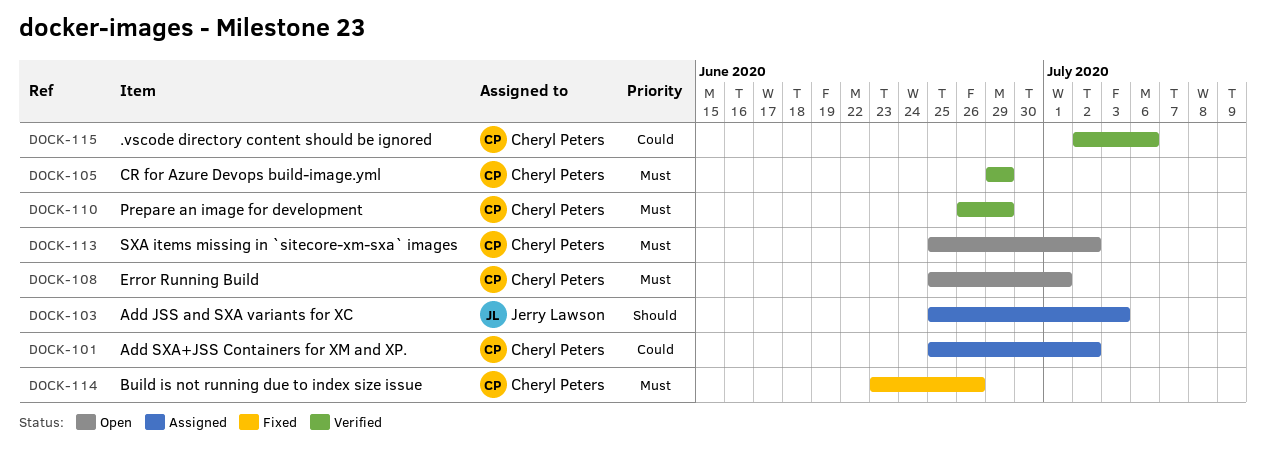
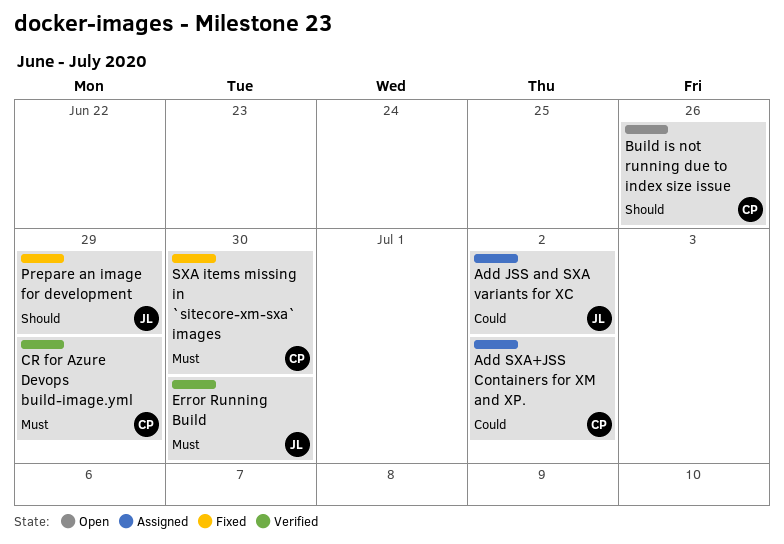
.vscode directory content should be ignored: present -> none
Add JSS and SXA variants for XC, priority: Should -> Could
Add JSS and SXA variants for XC, due: Jul 3 -> Jul 2
Build is not running due to index size issue, status: Fixed -> Open
Build is not running due to index size issue, priority: Must -> Should
Error Running Build, status: Open -> Verified
Error Running Build, owner: Cheryl Peters -> Jerry Lawson
Error Running Build, due: Jul 1 -> Jun 30
Prepare an image for development, status: Verified -> Fixed
Prepare an image for development, owner: Cheryl Peters -> Jerry Lawson
Prepare an image for development, priority: Must -> Should
SXA items missing in `sitecore-xm-sxa` images, status: Open -> Fixed
SXA items missing in `sitecore-xm-sxa` images, due: Jul 2 -> Jun 30

